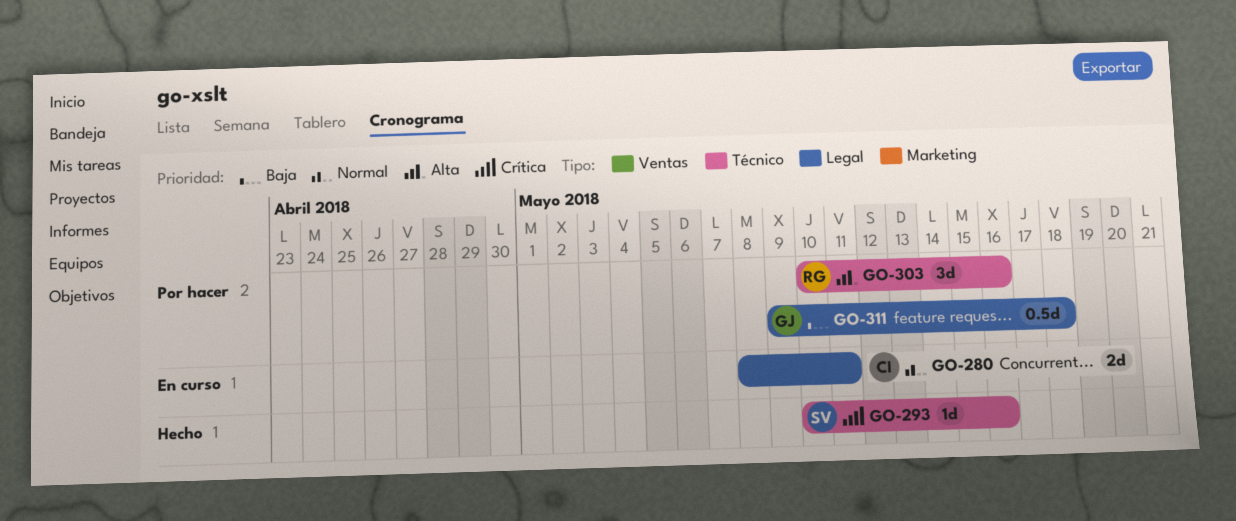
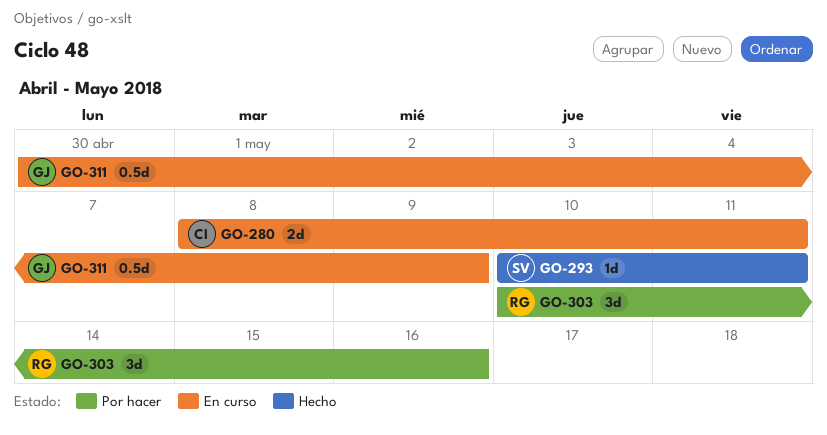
GO-293, due: May 16 -> May 11
GO-311, status: Por hacer -> En curso
GO-311, start: May 9 -> Apr 30
GO-311, due: May 18 -> May 9

